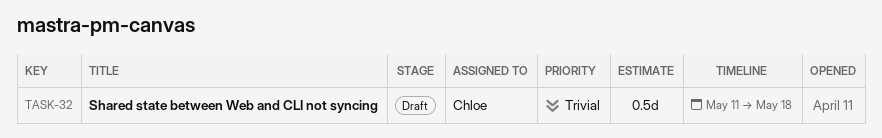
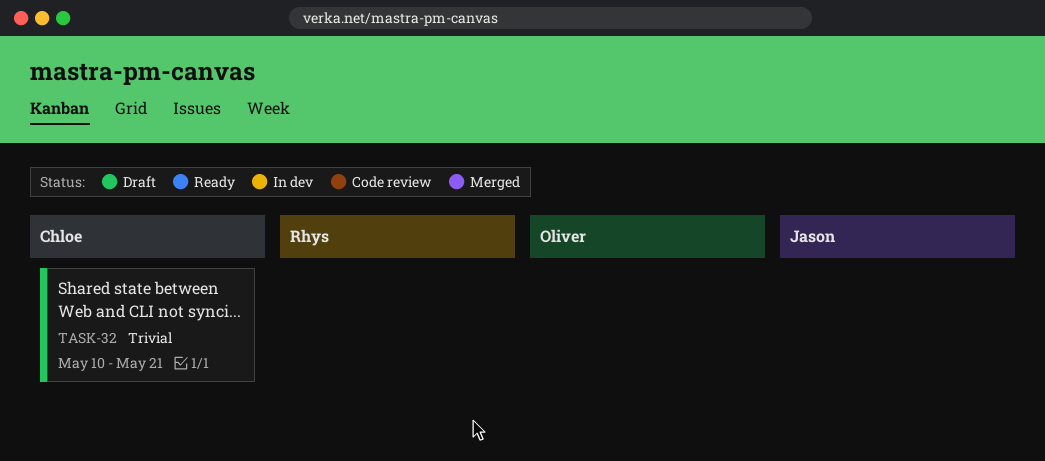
TASK-32, start: May 11 -> May 10
TASK-32, due: May 18 -> May 21

